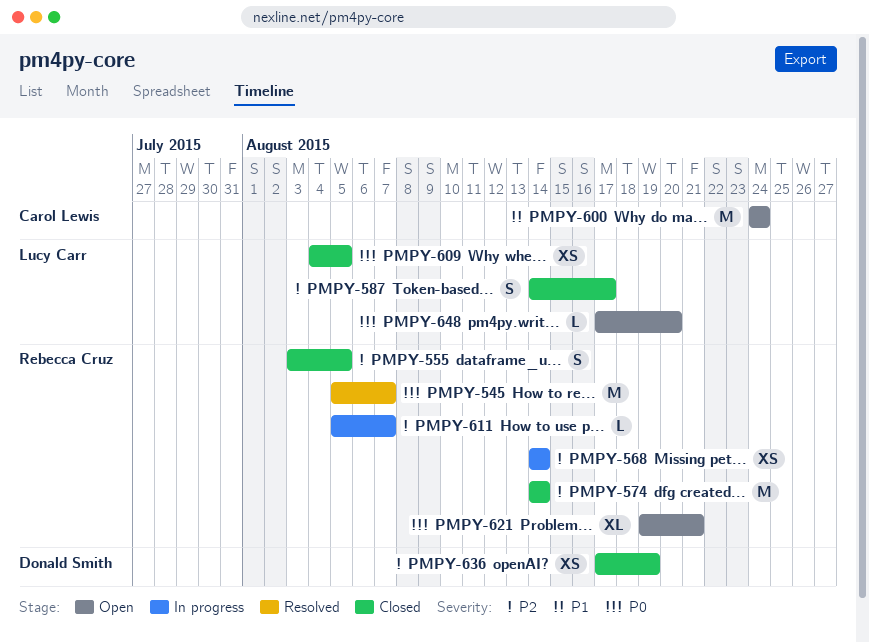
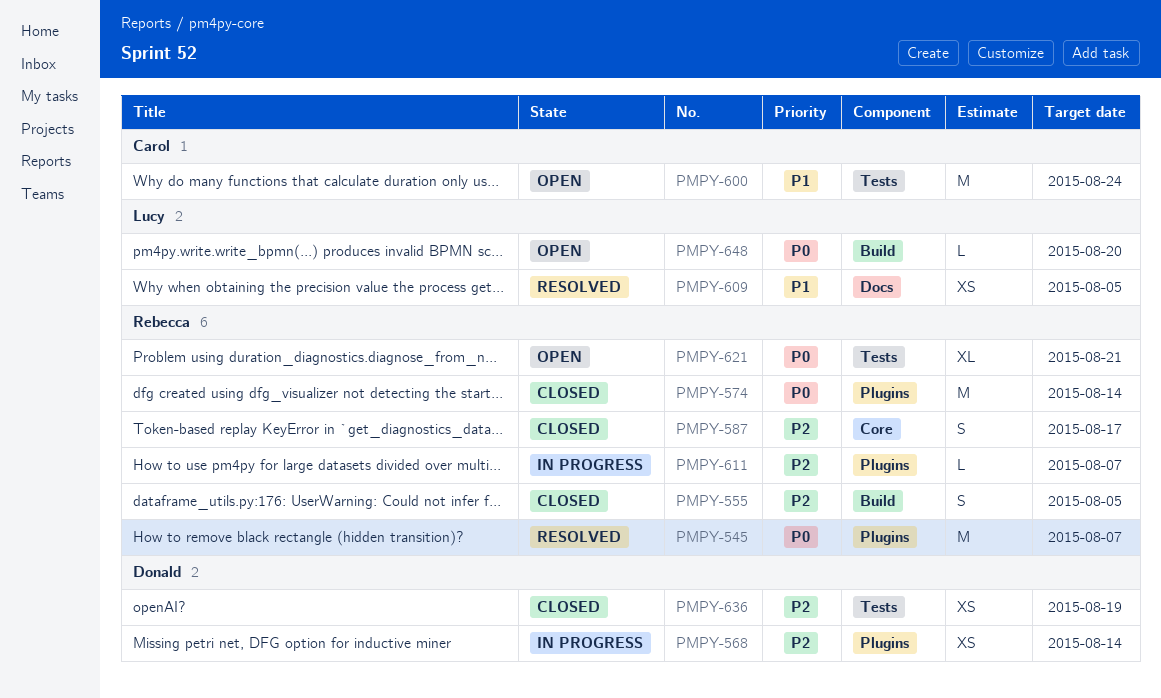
PMPY-568, owner: Rebecca Cruz -> Donald Smith
PMPY-574, priority: P2 -> P0
PMPY-587, owner: Lucy Carr -> Rebecca Cruz
PMPY-609, status: Closed -> Resolved
PMPY-609, priority: P0 -> P1

